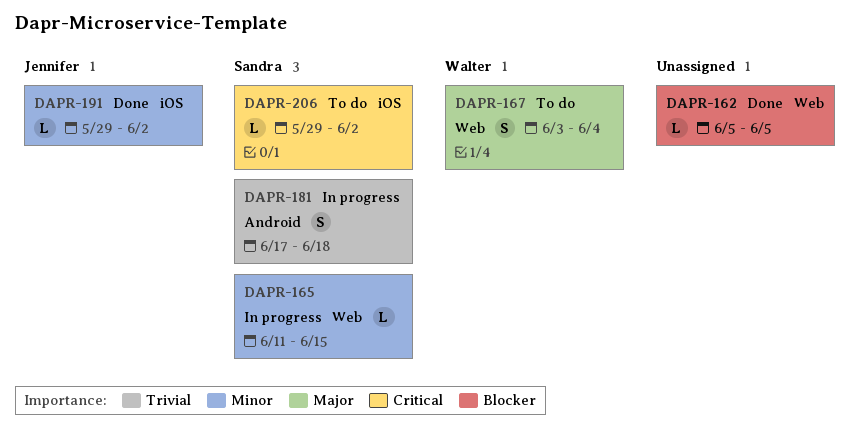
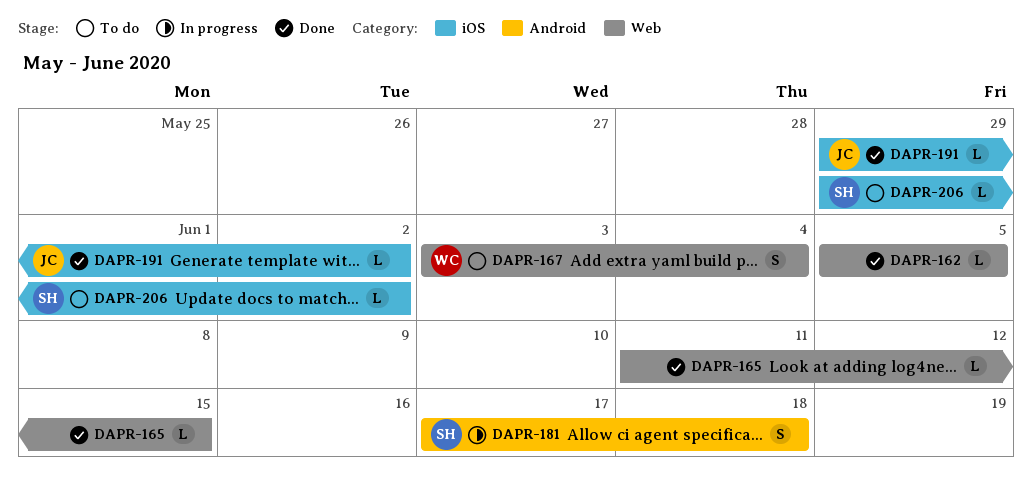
DAPR-165, status: In progress -> Done
DAPR-165, owner: Sandra -> none

